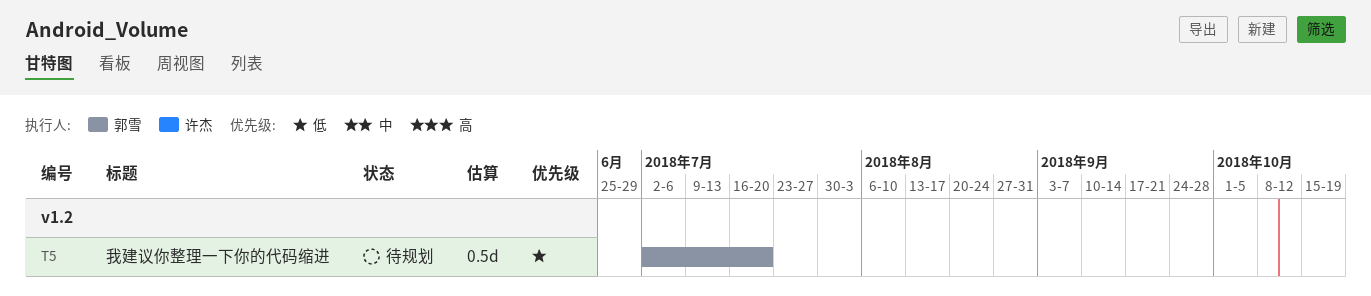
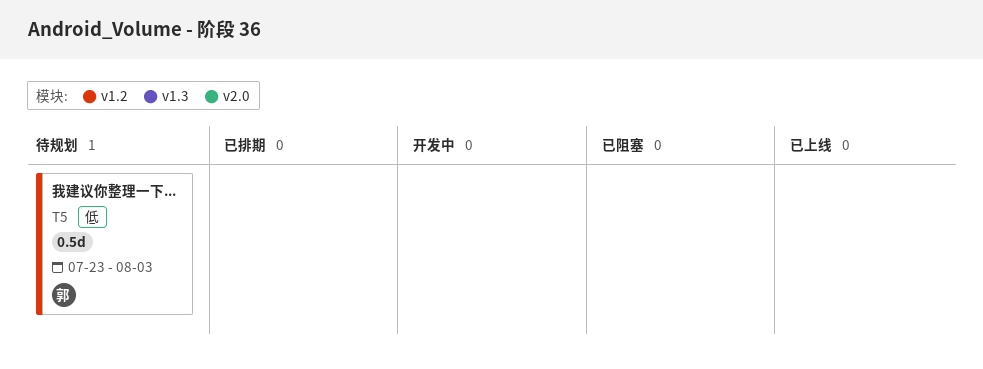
T5, start: Jul 2 -> Jul 23
T5, due: Jul 20 -> Aug 3

